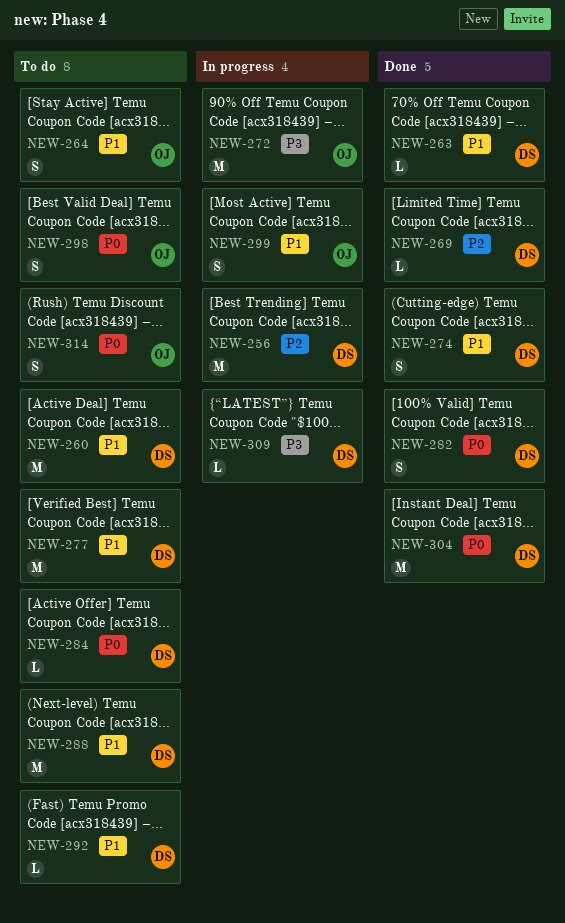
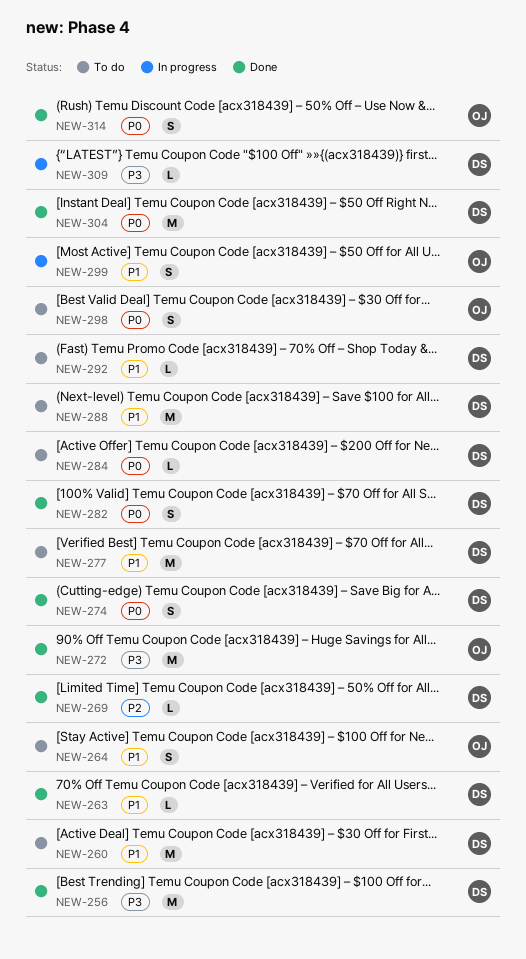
NEW-256, status: In progress -> Done
NEW-256, priority: P2 -> P3
NEW-272, status: In progress -> Done
NEW-274, priority: P1 -> P0
NEW-314, status: To do -> Done

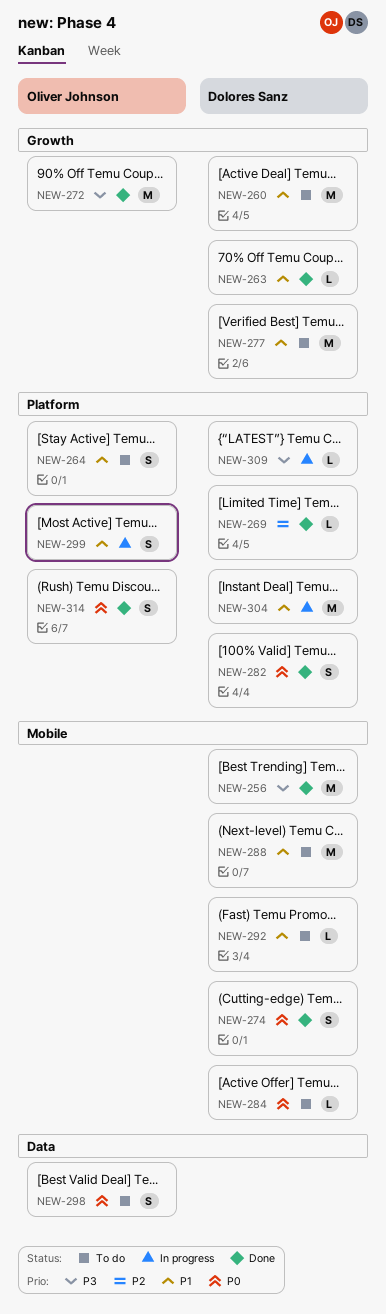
NEW-304, status: Done -> In progress
NEW-304, priority: P0 -> P1

